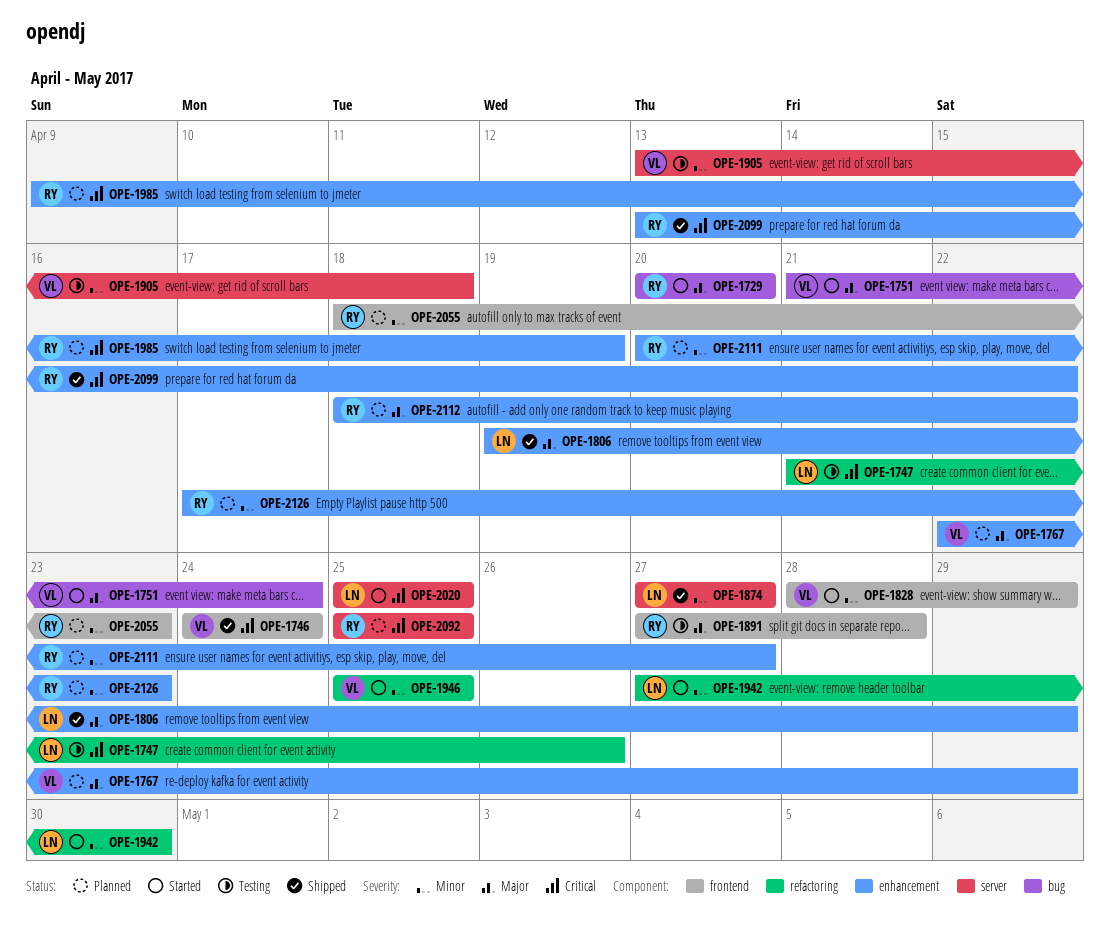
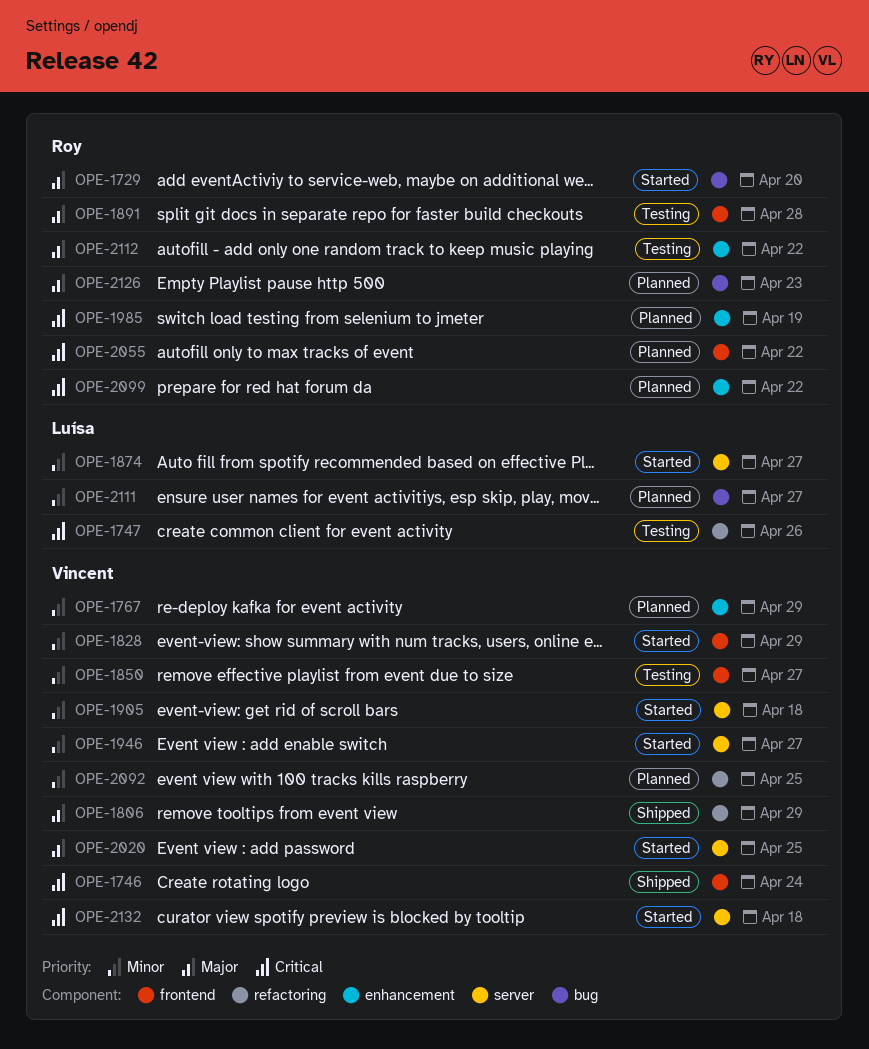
OPE-1751: present -> none
OPE-1767, priority: Major -> Minor
OPE-1806, owner: Luísa -> Vincent
OPE-1806, label: enhancement -> refactoring
OPE-1850: none -> present
OPE-1874, status: Shipped -> Started
OPE-1905, status: Testing -> Started
OPE-1942: present -> none
OPE-1946, label: refactoring -> server
OPE-1946, due: Apr 25 -> Apr 27
OPE-2020, owner: Luísa -> Vincent
OPE-2020, priority: Critical -> Major
OPE-2055, priority: Minor -> Critical
OPE-2055, due: Apr 23 -> Apr 22
OPE-2092, owner: Roy -> Vincent
OPE-2092, priority: Critical -> Minor
OPE-2092, label: server -> refactoring
OPE-2099, status: Shipped -> Planned
OPE-2111, owner: Roy -> Luísa
OPE-2111, label: enhancement -> bug
OPE-2112, status: Planned -> Testing
OPE-2126, priority: Minor -> Major
OPE-2126, label: enhancement -> bug
OPE-2132: none -> present

